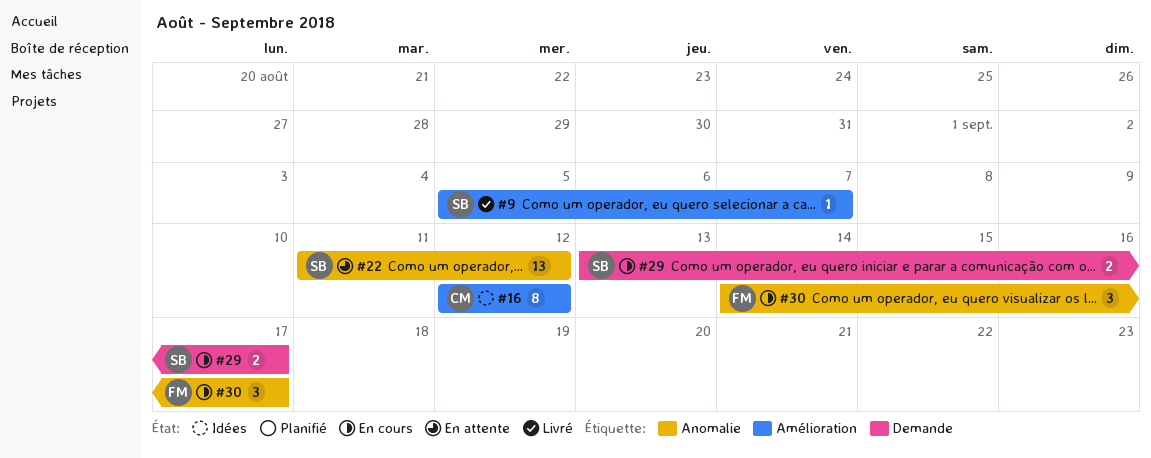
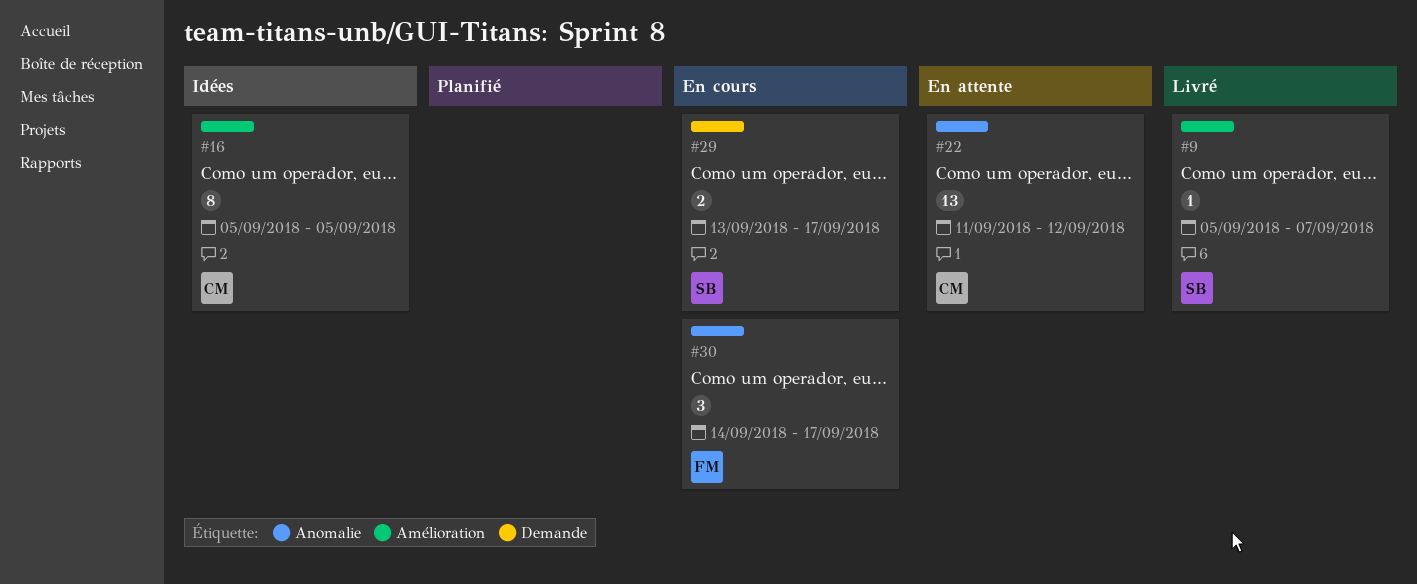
#16, start: Sep 12 -> Sep 5
#16, due: Sep 12 -> Sep 5
#22, owner: SB -> CM

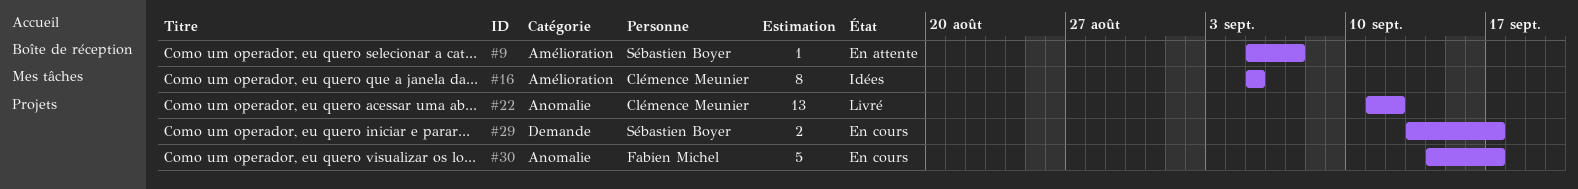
#9, status: Livré -> En attente
#22, status: En attente -> Livré
#30, estimate: 3 -> 5

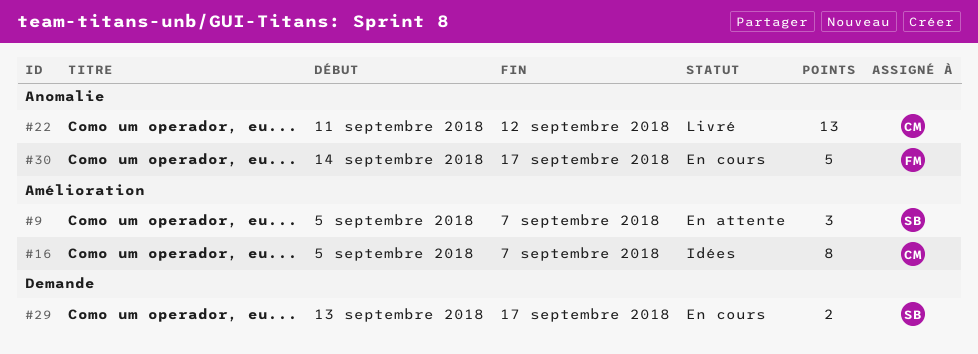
#9, estimate: 1 -> 3
#16, due: Sep 5 -> Sep 7

